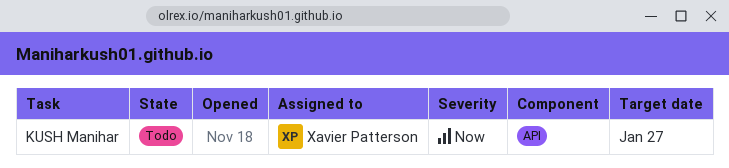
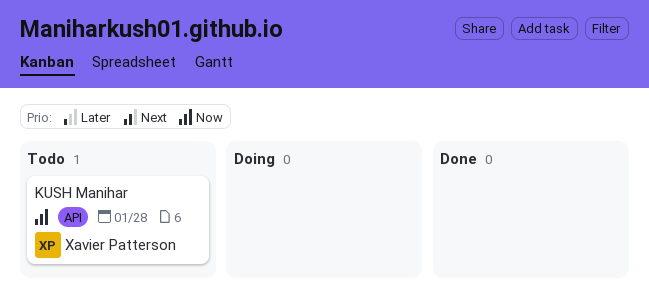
KUSH Manihar, due: Jan 27 -> Jan 28

